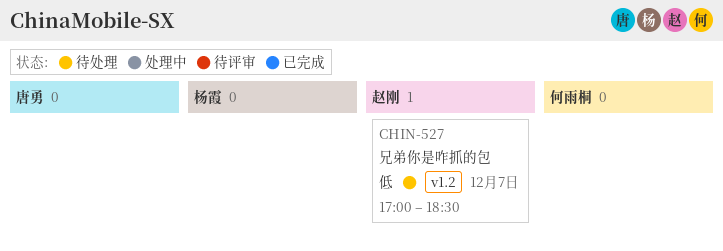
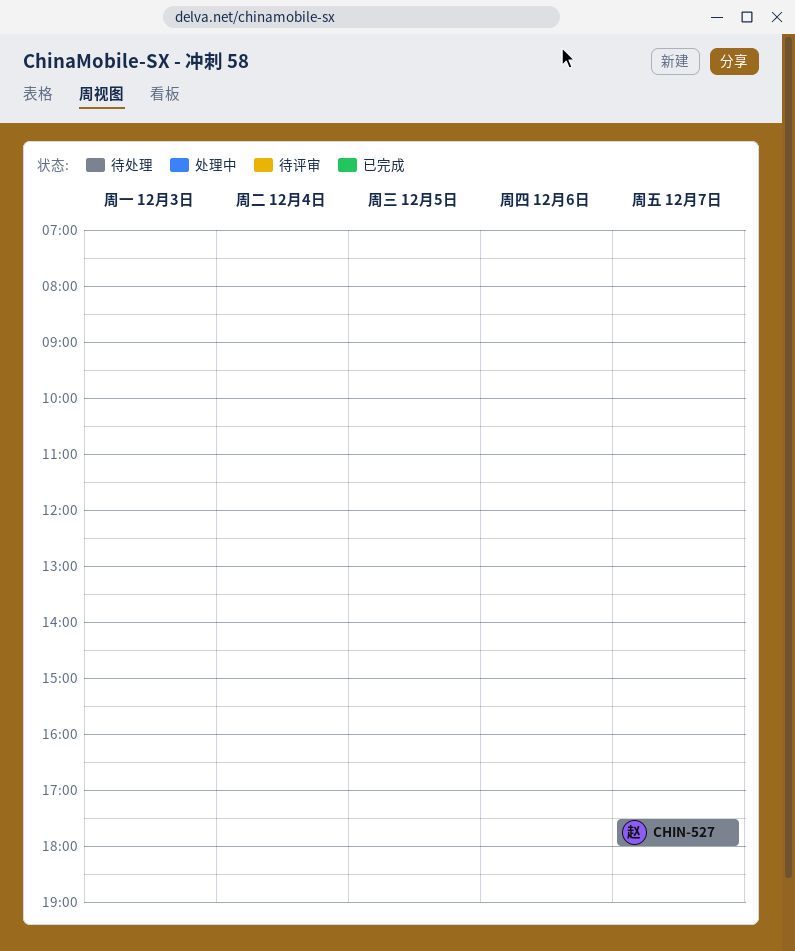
CHIN-527, begins: 17:00 -> 17:30
CHIN-527, ends: 18:30 -> 18:00

